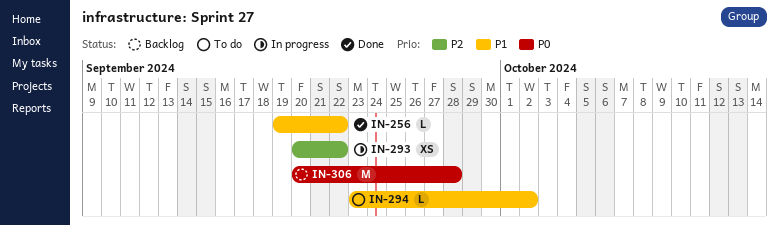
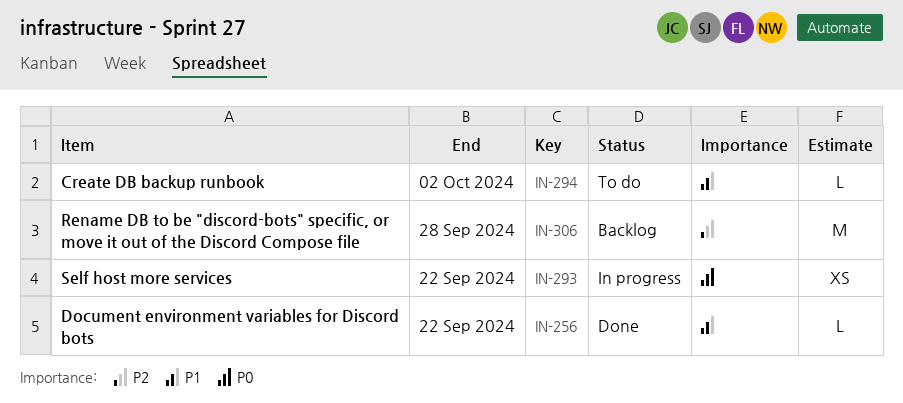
IN-293, priority: P2 -> P0
IN-306, priority: P0 -> P2

